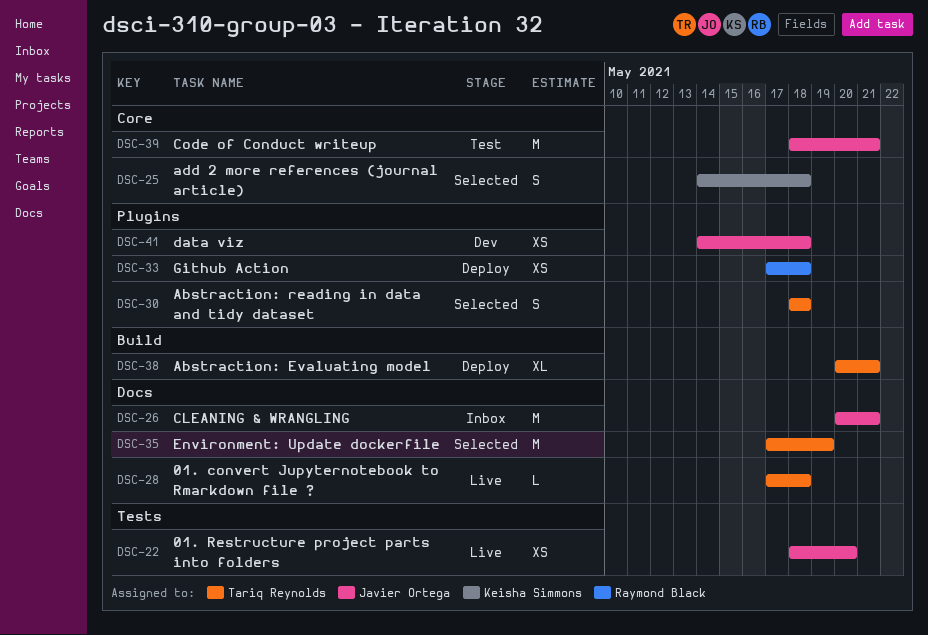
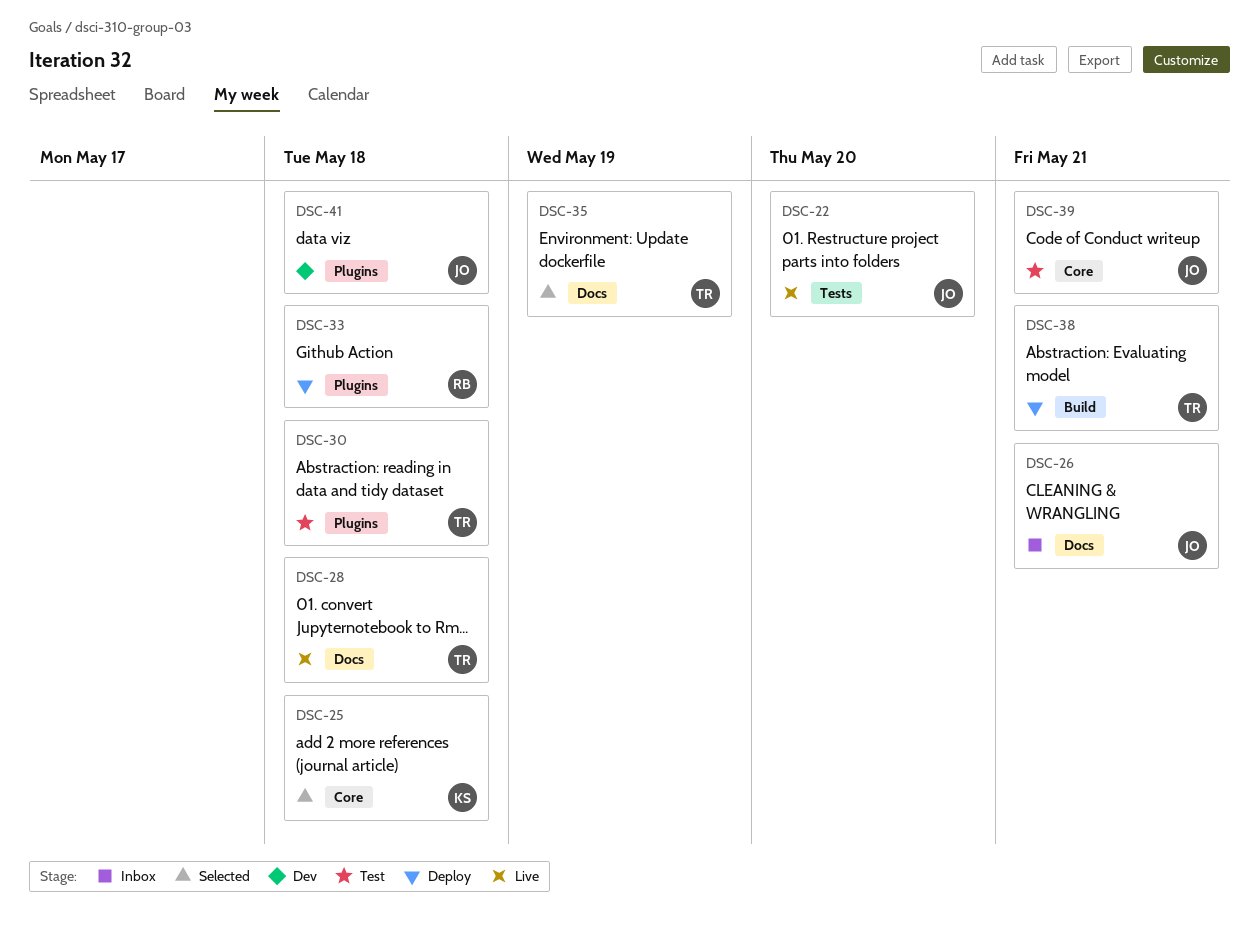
DSC-30, status: Selected -> Test

